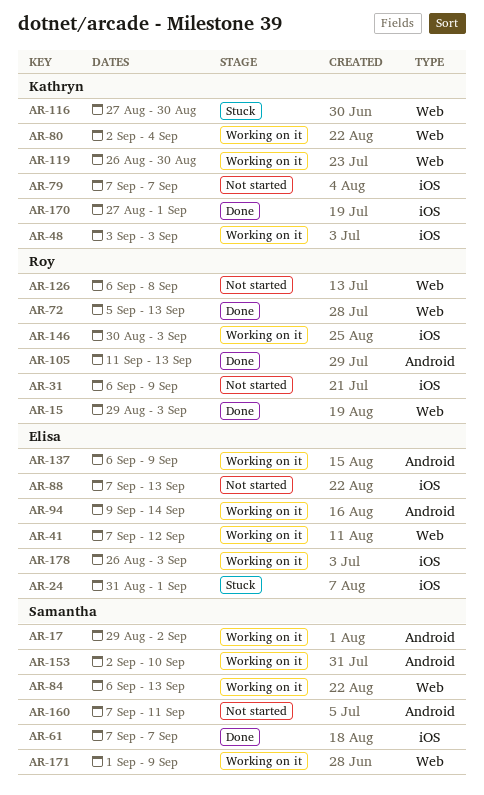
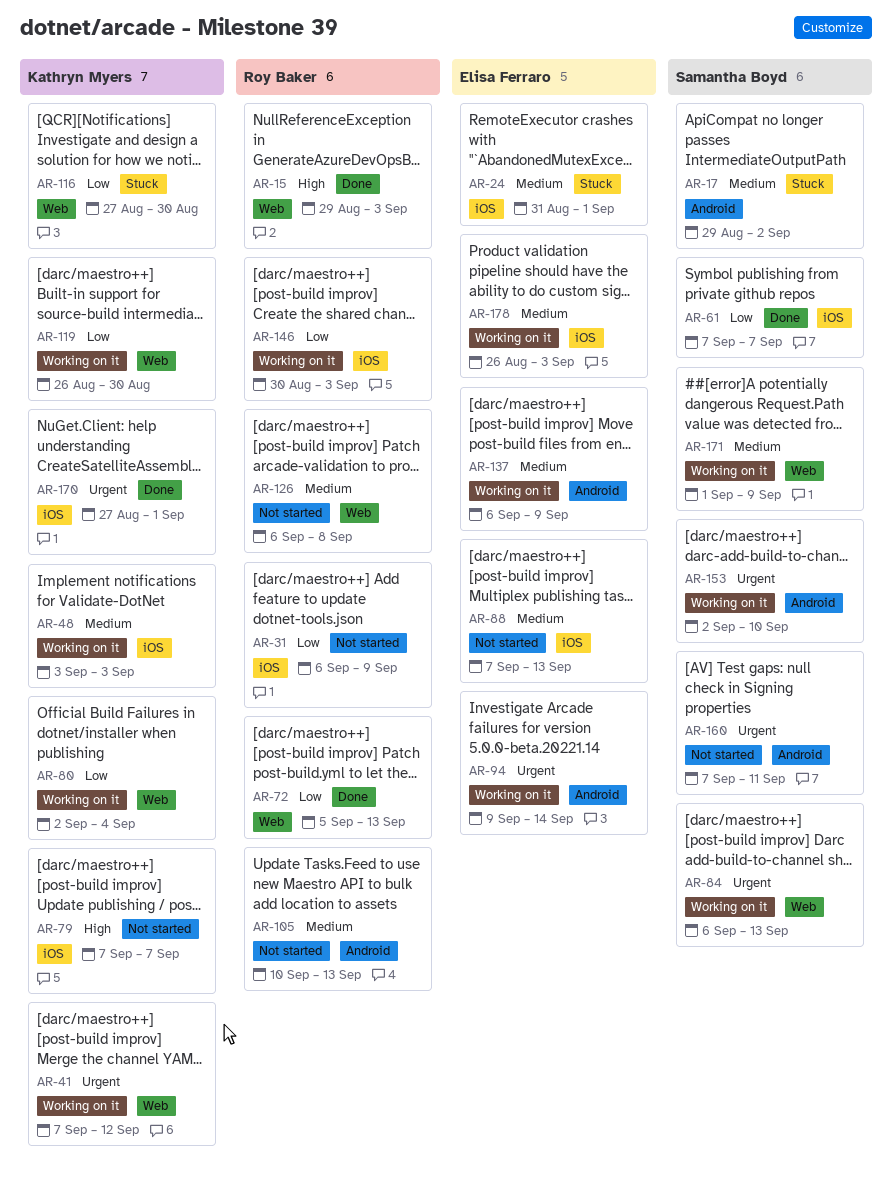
AR-17, status: Working on it -> Stuck
AR-41, owner: Elisa Ferraro -> Kathryn Myers
AR-105, status: Done -> Not started
AR-105, start: Sep 11 -> Sep 10

